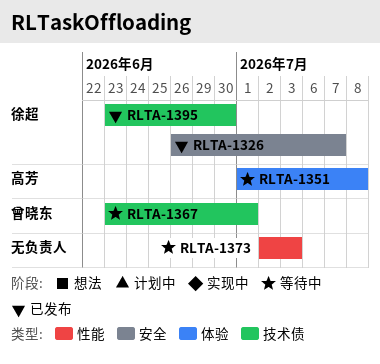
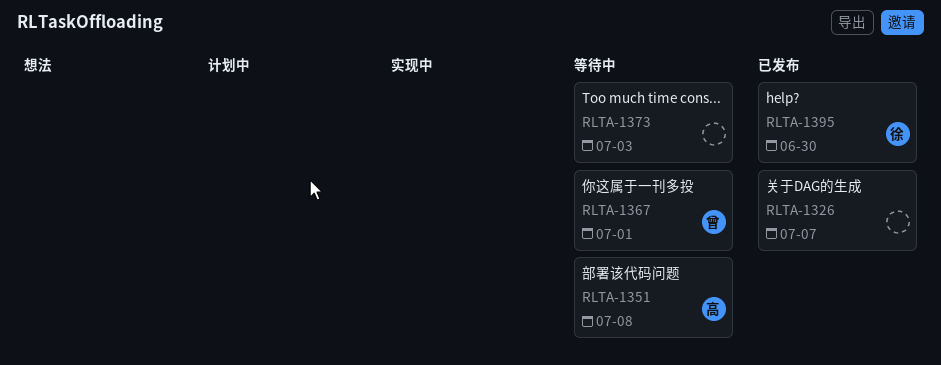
RLTA-1326, owner: 徐超 -> none

